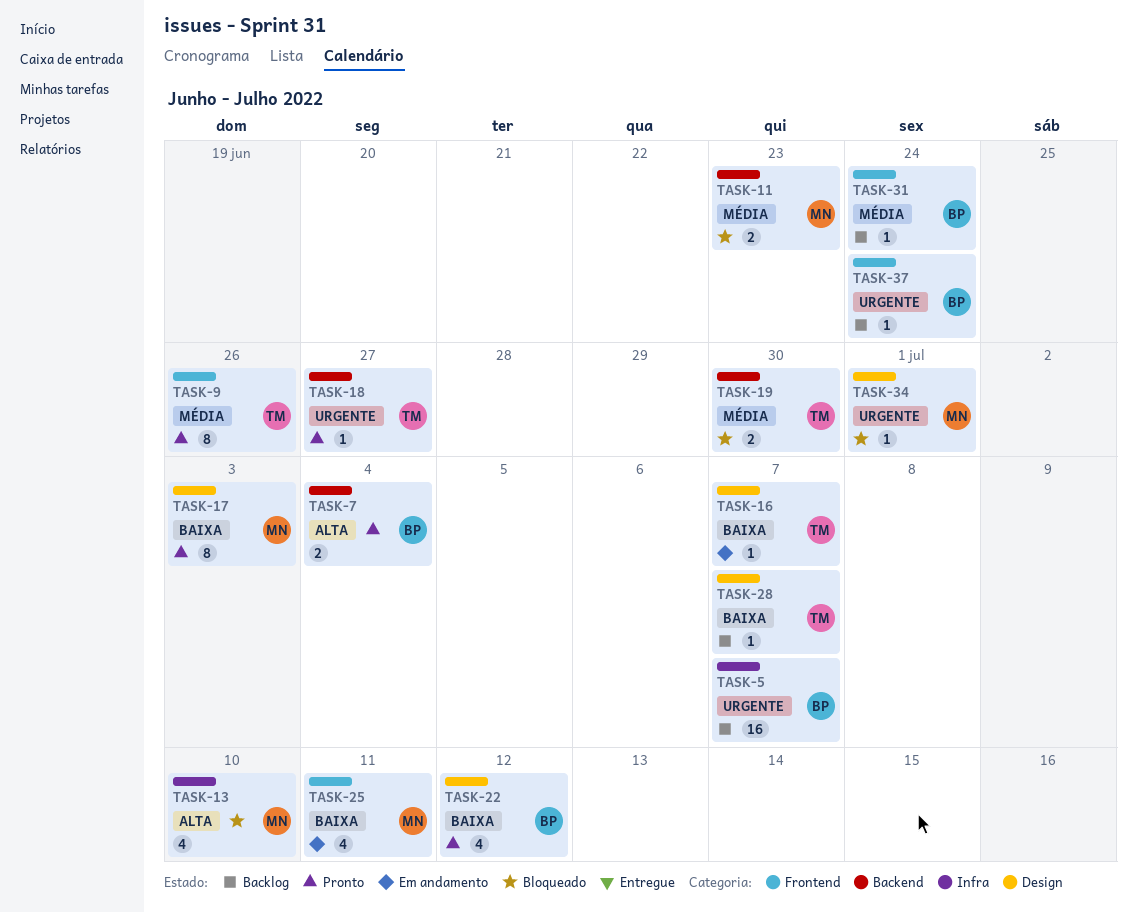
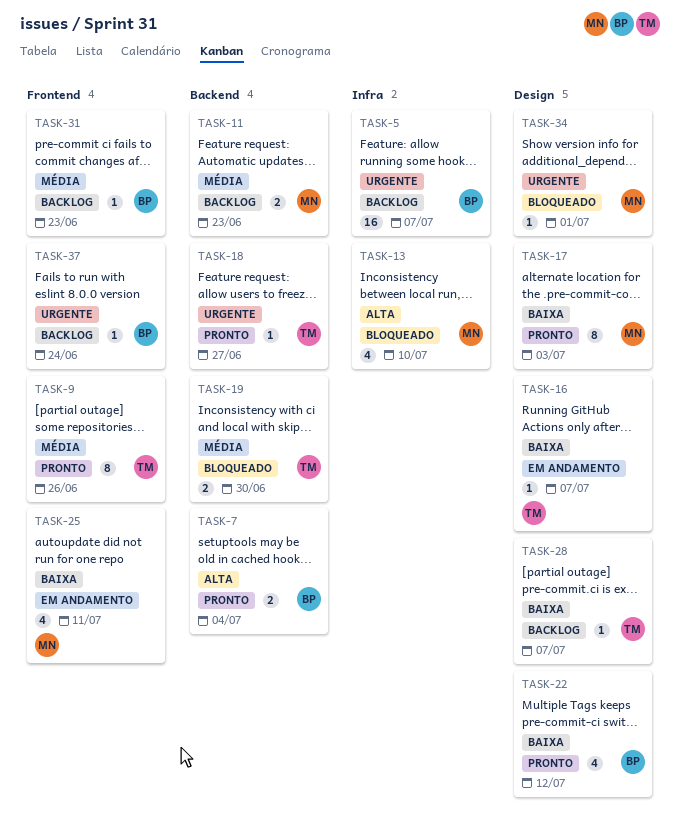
TASK-11, status: Bloqueado -> Backlog
TASK-31, due: Jun 24 -> Jun 23

